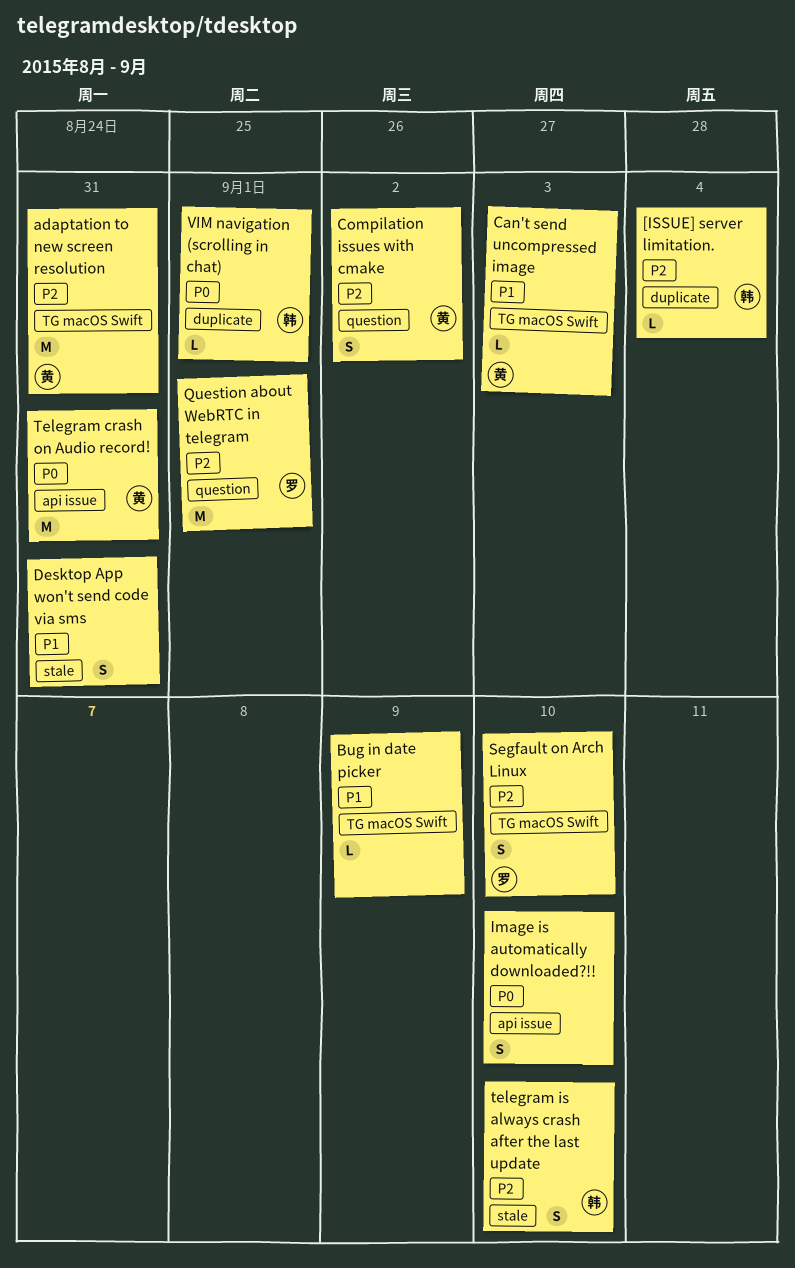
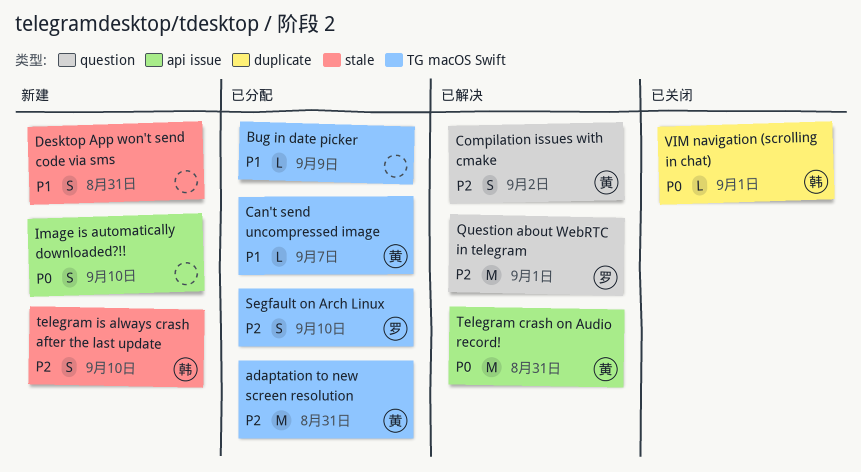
[ISSUE] server limitation.: present -> none
Can't send uncompressed image, due: Sep 3 -> Sep 7

